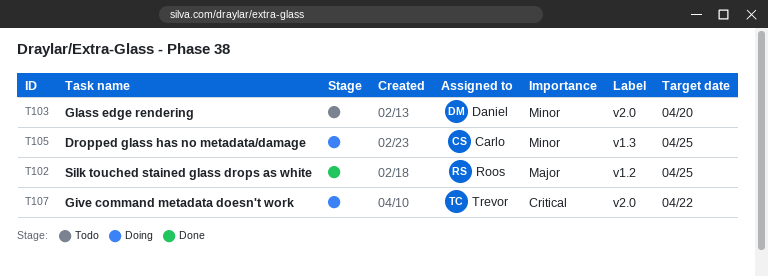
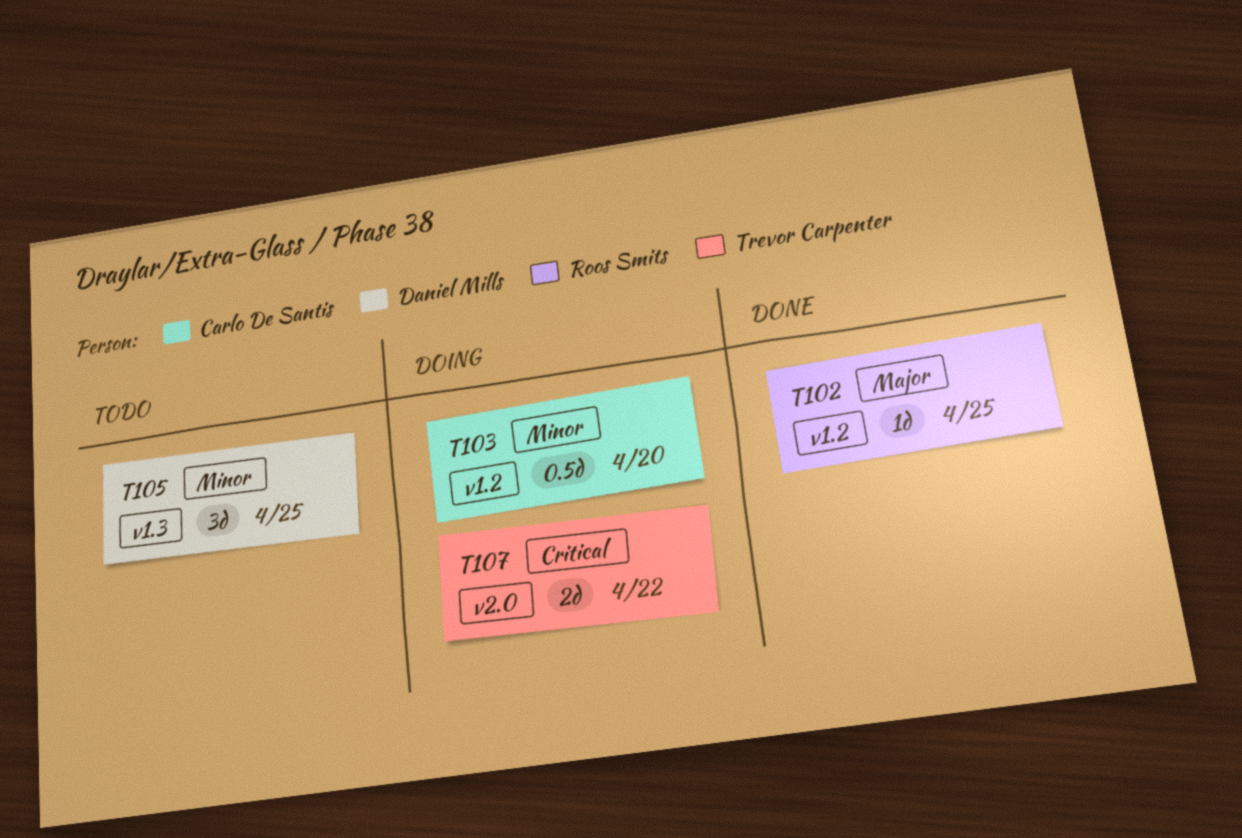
T103, status: Todo -> Doing
T103, owner: Daniel Mills -> Carlo De Santis
T103, label: v2.0 -> v1.2
T105, status: Doing -> Todo
T105, owner: Carlo De Santis -> Daniel Mills

